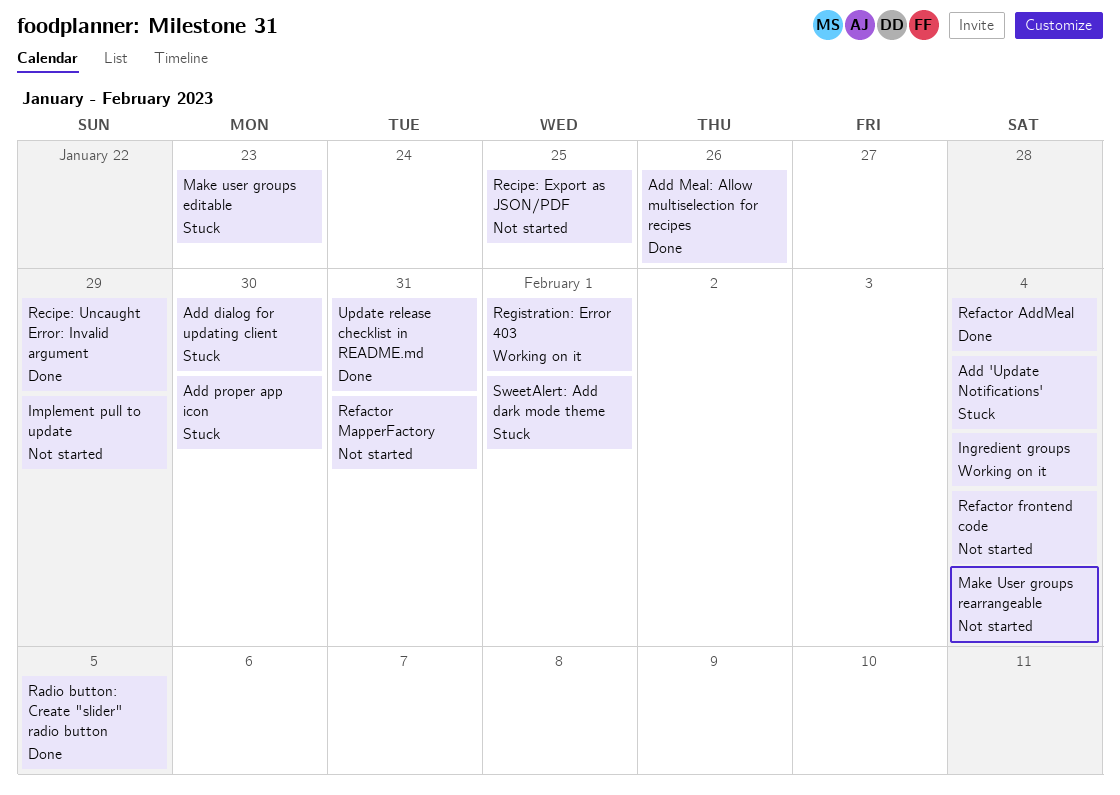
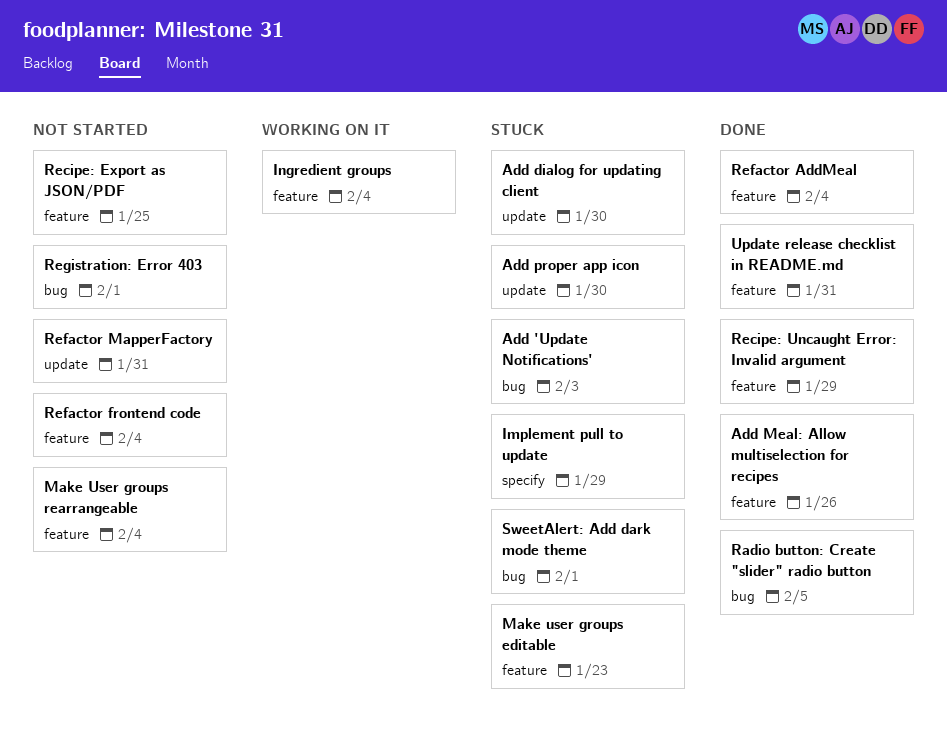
Add 'Update Notifications', due: Feb 4 -> Feb 3
Implement pull to update, status: Not started -> Stuck
Registration: Error 403, status: Working on it -> Not started

